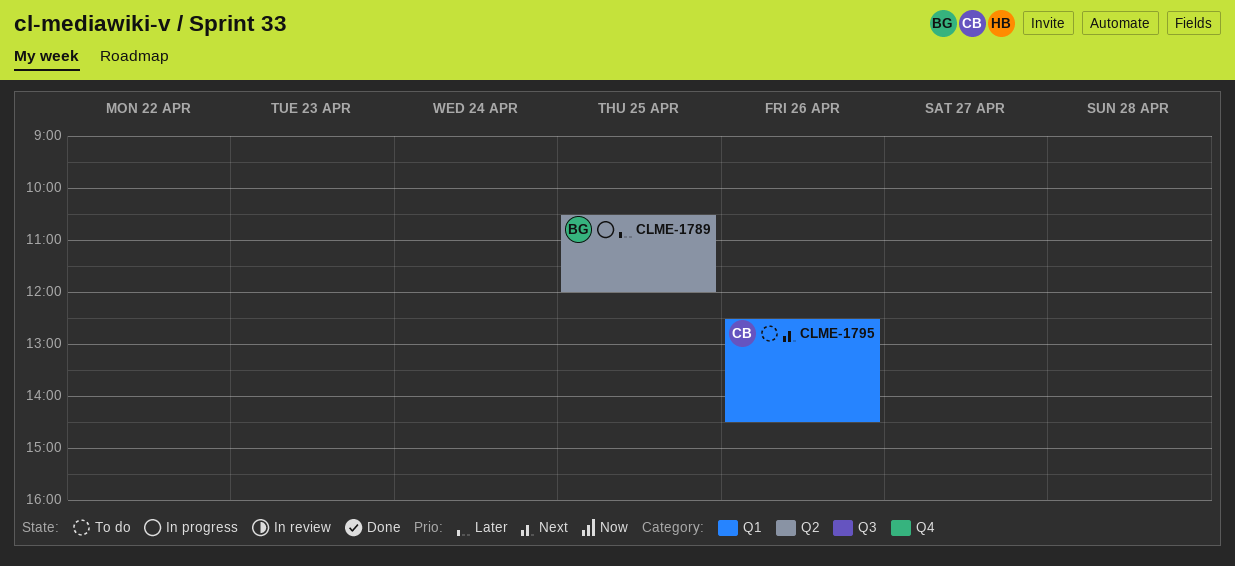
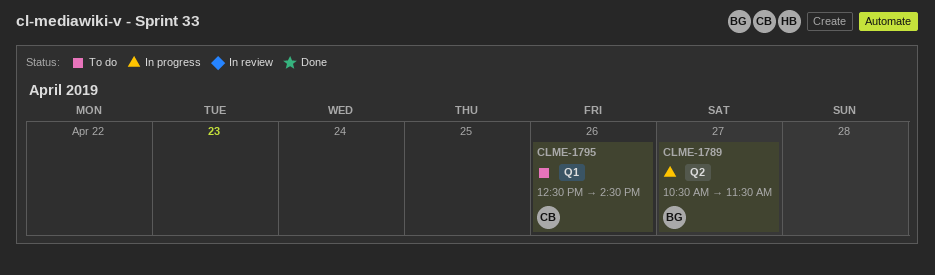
CLME-1789, day: Apr 25 -> Apr 27
CLME-1789, ends: 12:00 -> 11:30

